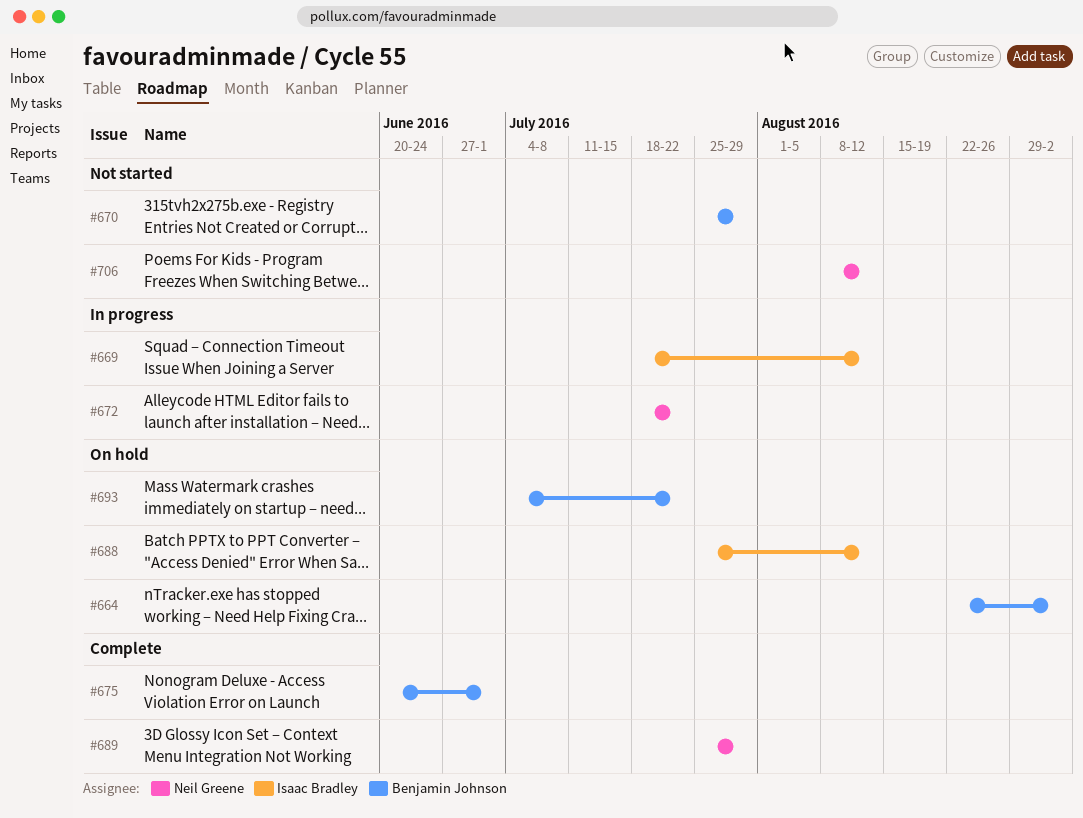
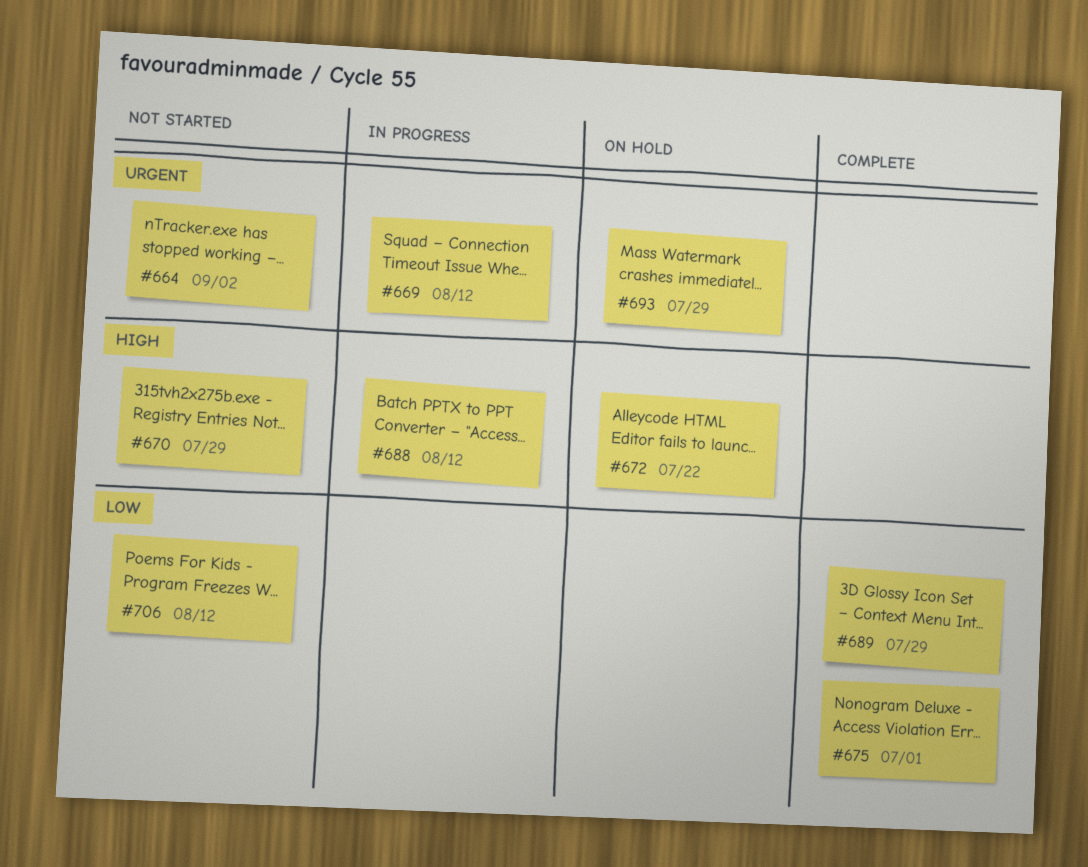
#664, status: On hold -> Not started
#672, status: In progress -> On hold
#688, status: On hold -> In progress
#693, due: Jul 22 -> Jul 29

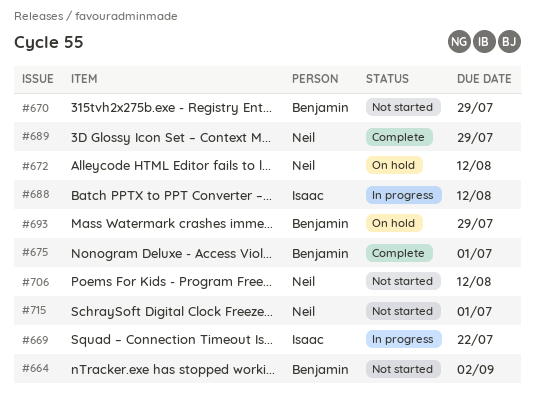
#669, due: Aug 12 -> Jul 22
#672, due: Jul 22 -> Aug 12
#715: none -> present

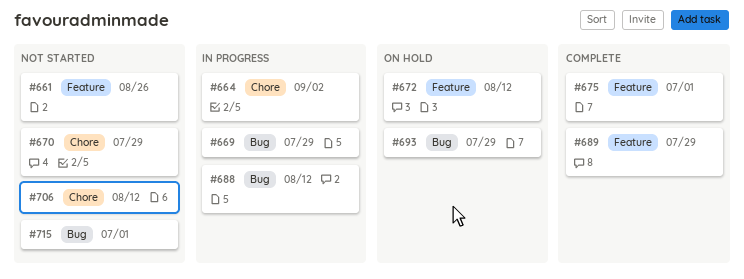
#661: none -> present
#664, status: Not started -> In progress
#669, due: Jul 22 -> Jul 29

